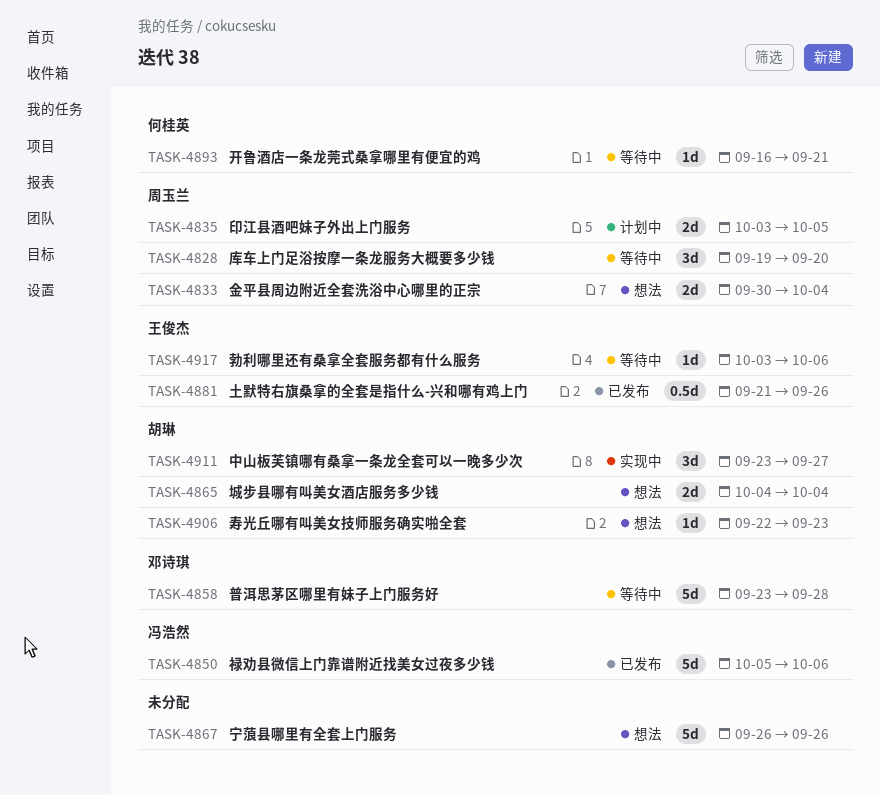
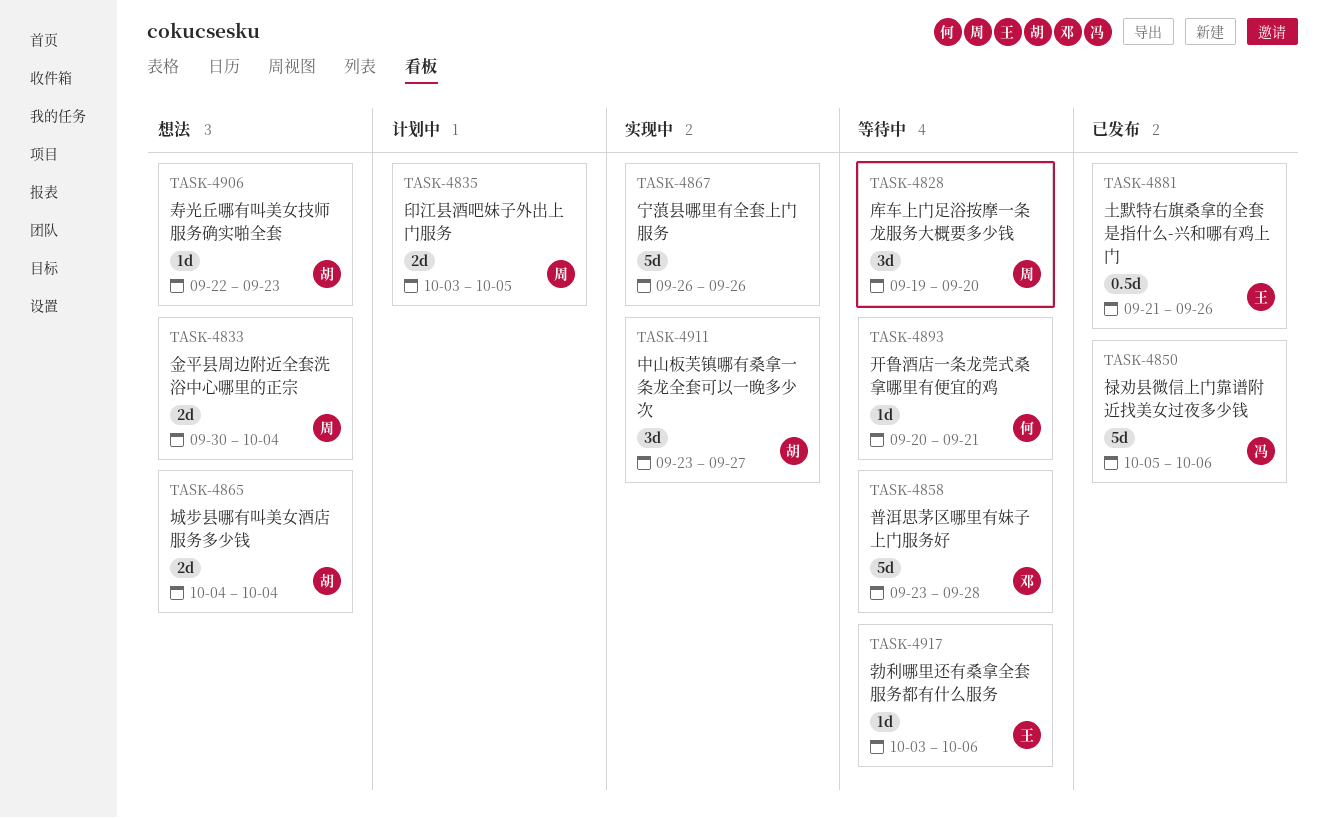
TASK-4867, status: 想法 -> 实现中
TASK-4893, start: Sep 16 -> Sep 20

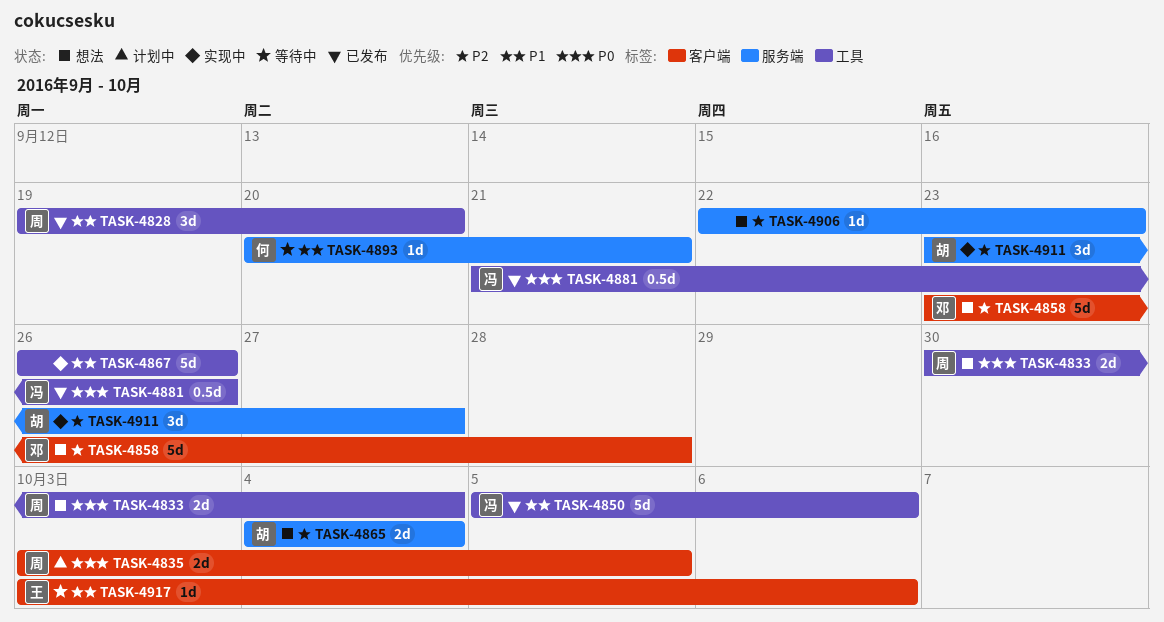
TASK-4828, status: 等待中 -> 已发布
TASK-4858, status: 等待中 -> 想法
TASK-4881, owner: 王 -> 冯
TASK-4906, owner: 胡 -> none

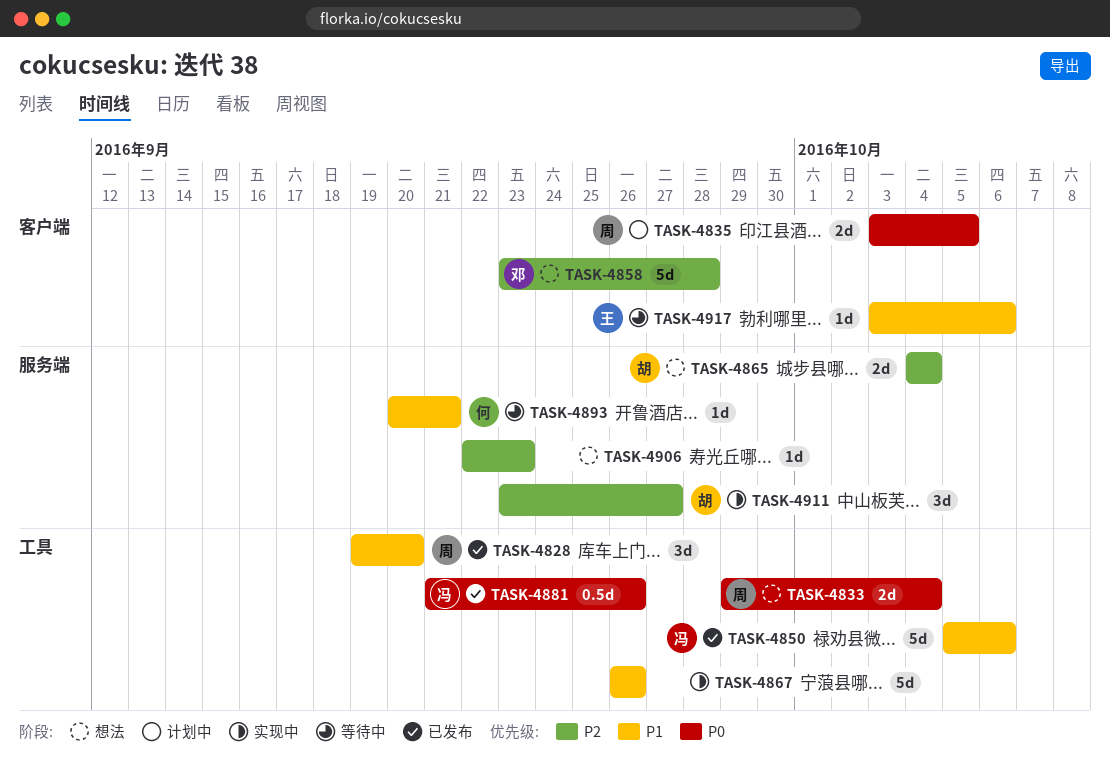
TASK-4833, start: Sep 30 -> Sep 29

